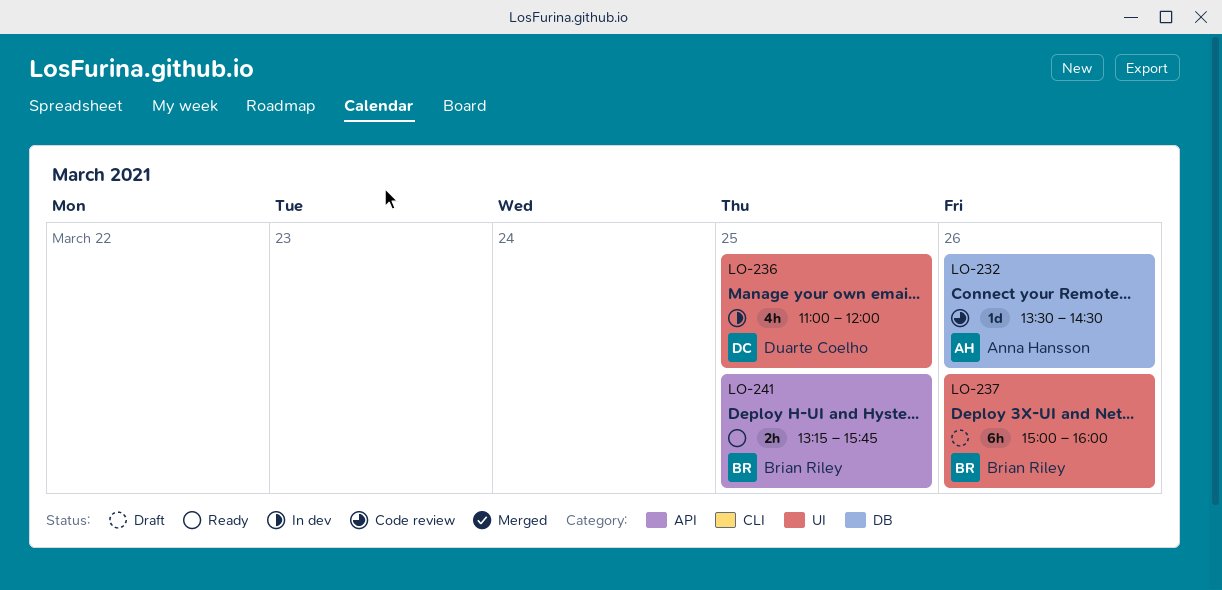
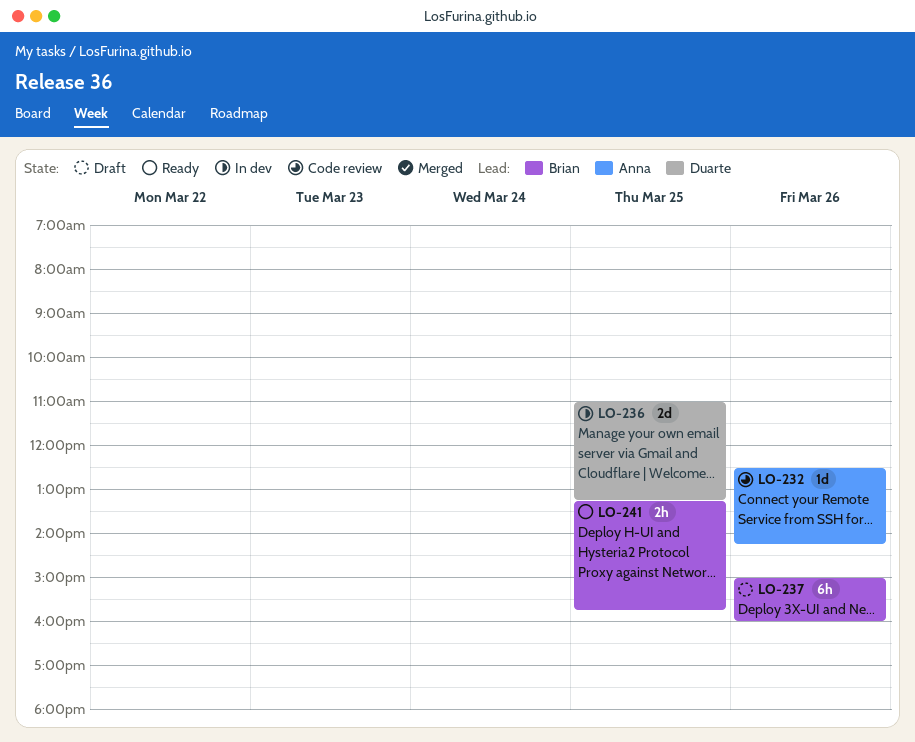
LO-232, begins: 13:30 -> 12:30
LO-232, ends: 14:30 -> 14:15
LO-236, estimate: 4h -> 2d
LO-236, ends: 12:00 -> 13:15

